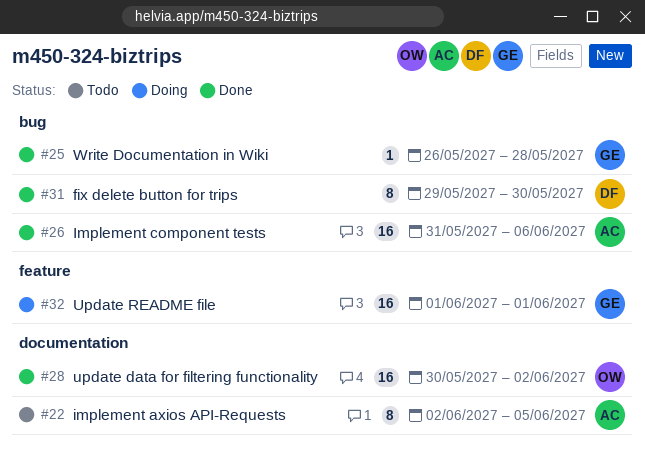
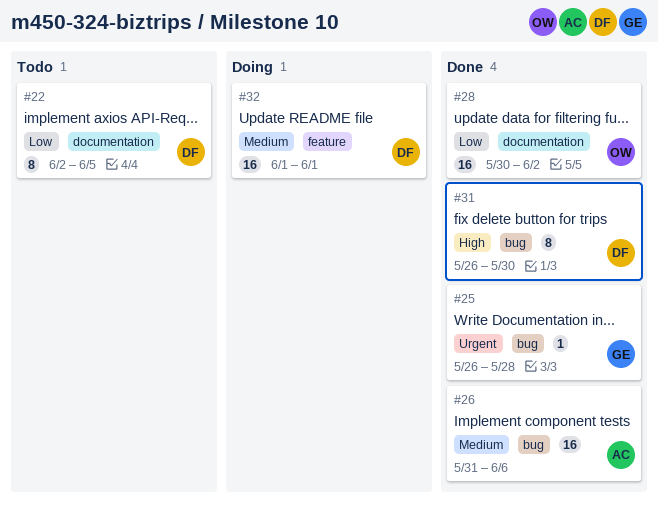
#22, owner: AC -> DF
#31, start: May 29 -> May 26
#32, owner: GE -> DF

